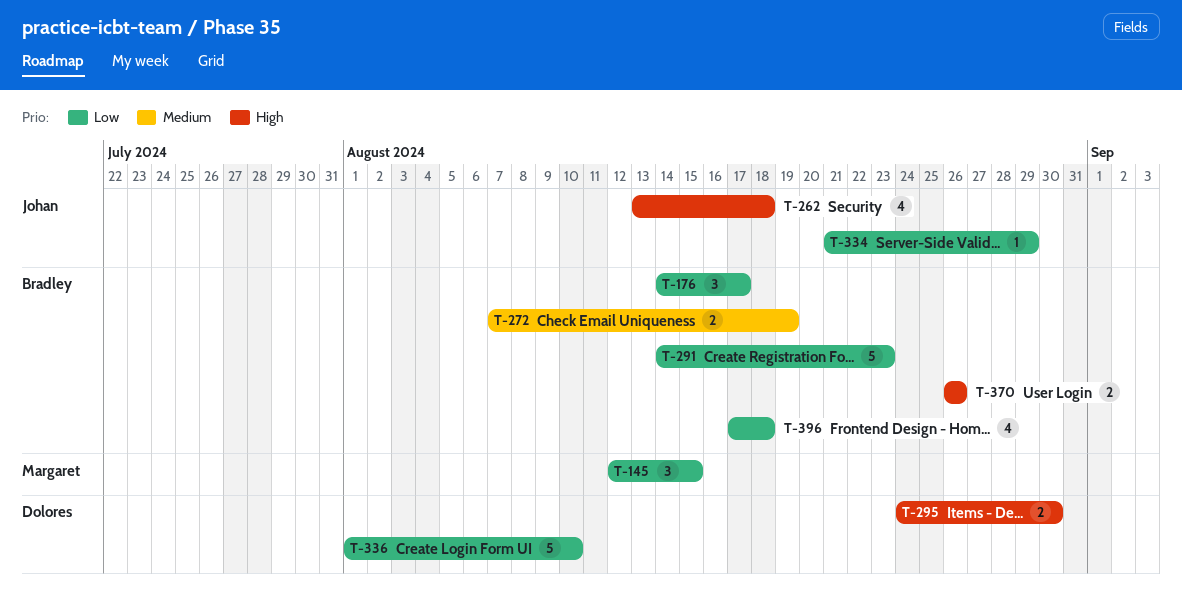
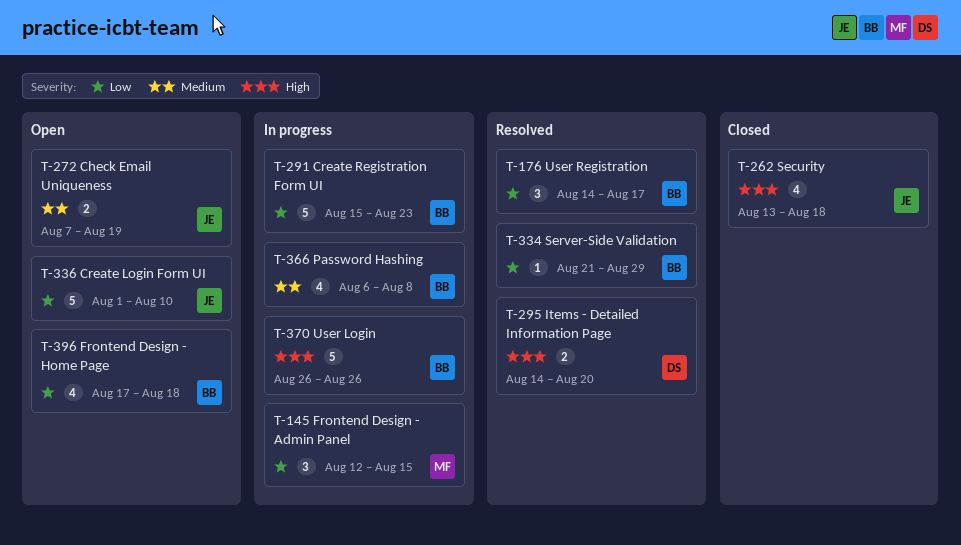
T-272, owner: Bradley -> Johan
T-291, start: Aug 14 -> Aug 15
T-295, start: Aug 24 -> Aug 14
T-295, due: Aug 30 -> Aug 20
T-334, owner: Johan -> Bradley
T-336, owner: Dolores -> Johan
T-366: none -> present
T-370, estimate: 2 -> 5

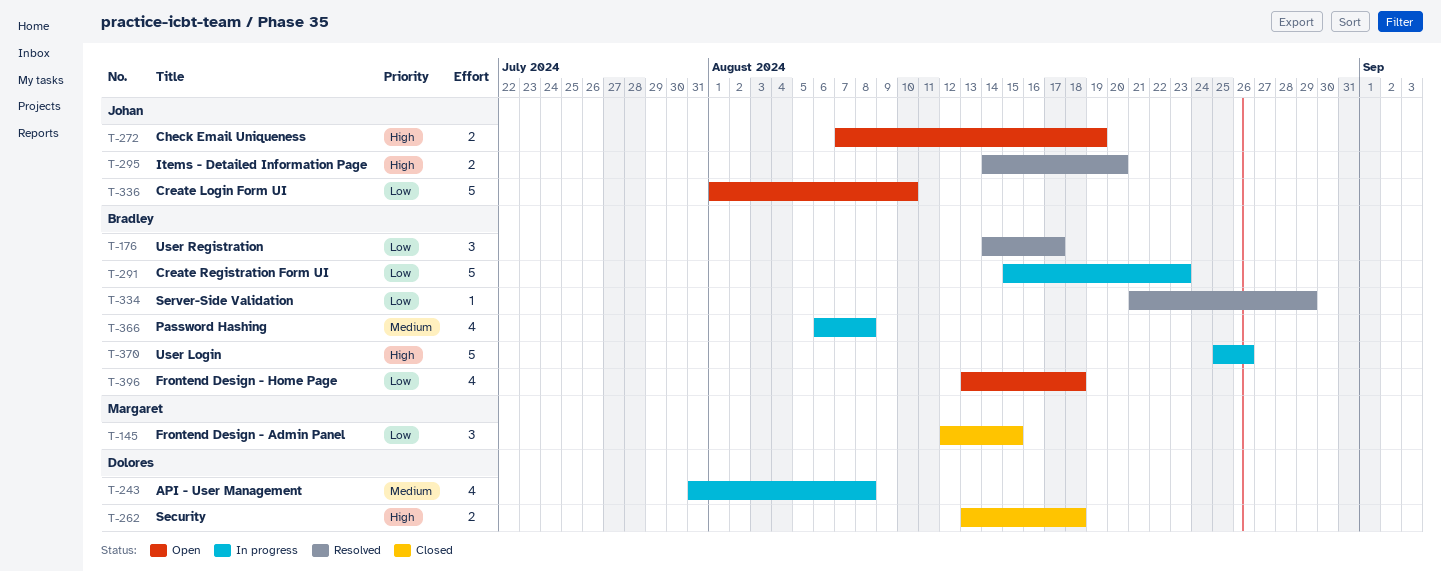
T-145, status: In progress -> Closed
T-243: none -> present
T-262, owner: Johan -> Dolores
T-262, estimate: 4 -> 2
T-272, priority: Medium -> High
T-295, owner: Dolores -> Johan
T-370, start: Aug 26 -> Aug 25
T-396, start: Aug 17 -> Aug 13

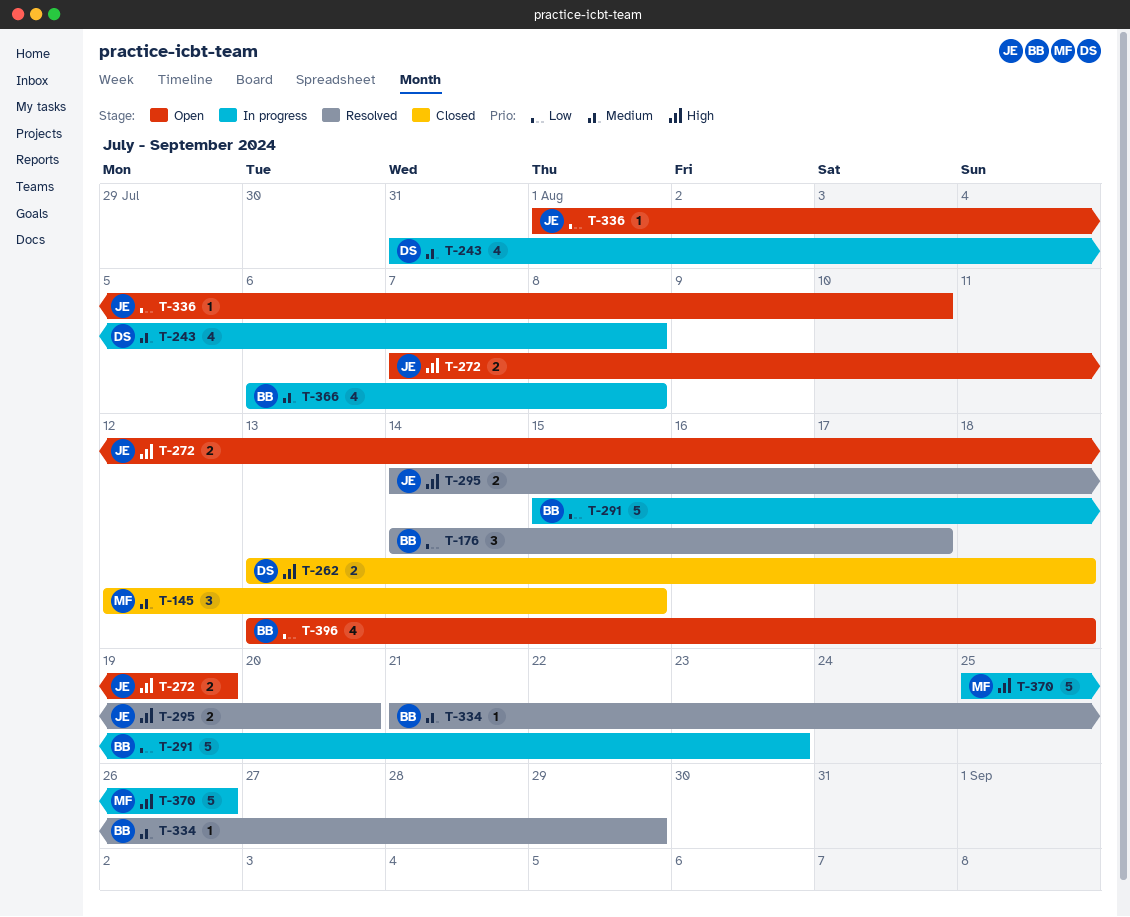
T-145, priority: Low -> Medium
T-334, priority: Low -> Medium
T-336, estimate: 5 -> 1
T-370, owner: Bradley -> Margaret

